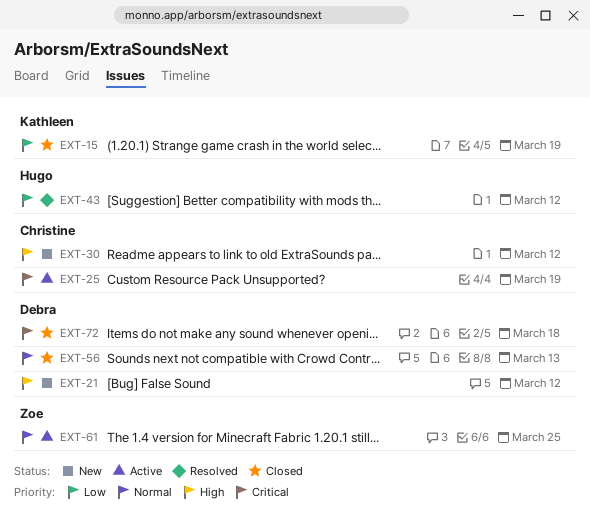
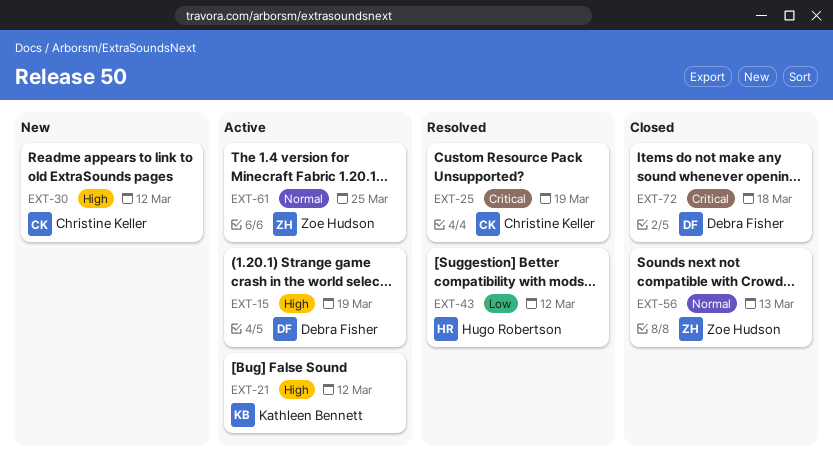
EXT-15, status: Closed -> Active
EXT-15, owner: Kathleen Bennett -> Debra Fisher
EXT-15, priority: Low -> High
EXT-21, status: New -> Active
EXT-21, owner: Debra Fisher -> Kathleen Bennett
EXT-25, status: Active -> Resolved
EXT-56, owner: Debra Fisher -> Zoe Hudson

